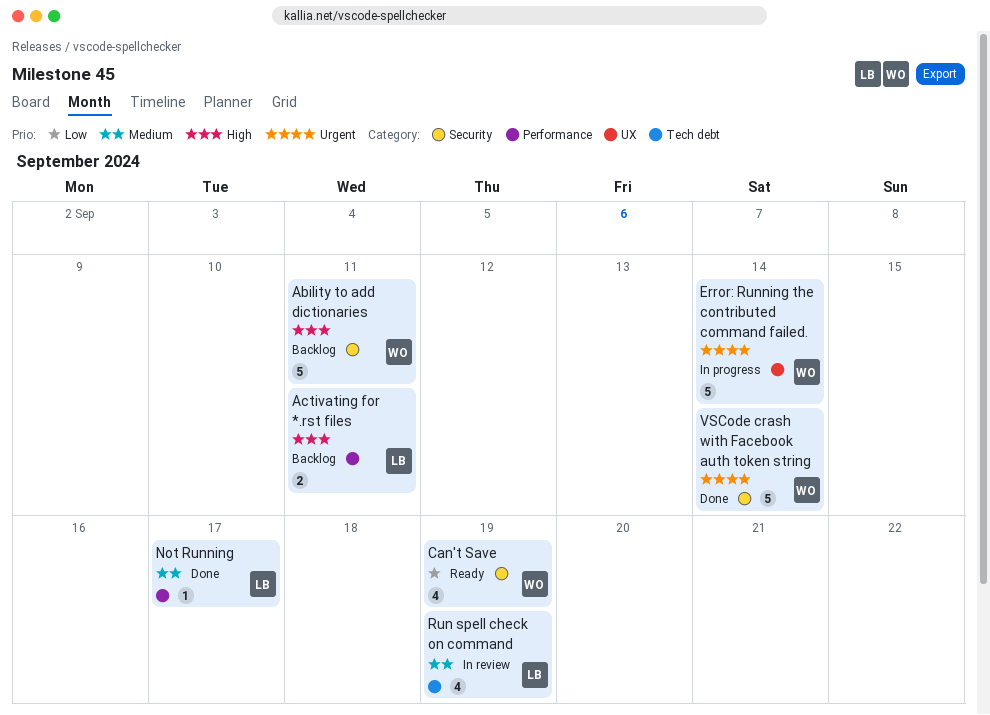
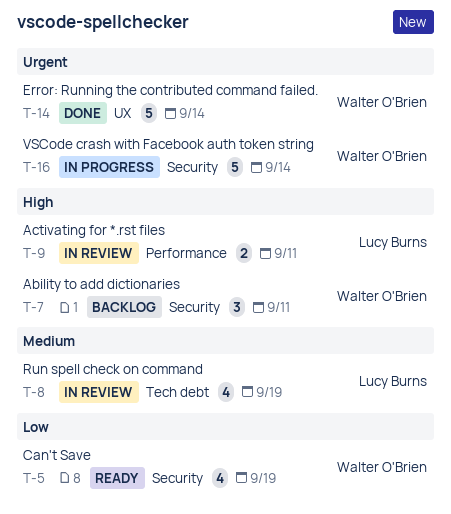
Ability to add dictionaries, estimate: 5 -> 3
Activating for *.rst files, status: Backlog -> In review
Error: Running the contributed command failed., status: In progress -> Done
Not Running: present -> none
VSCode crash with Facebook auth token string, status: Done -> In progress

